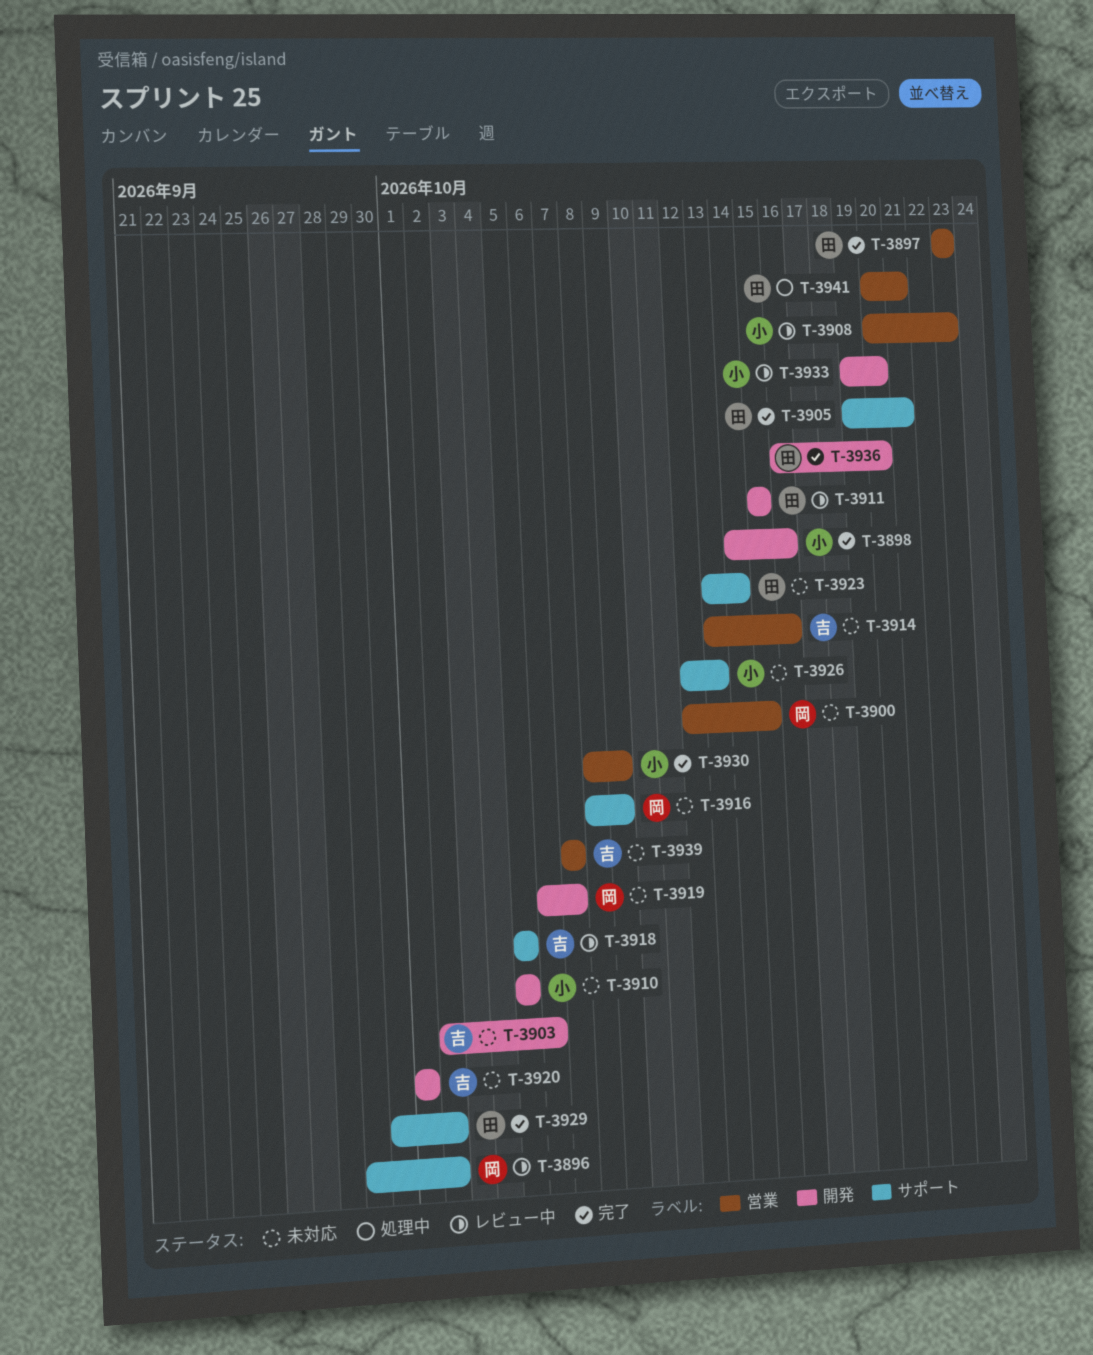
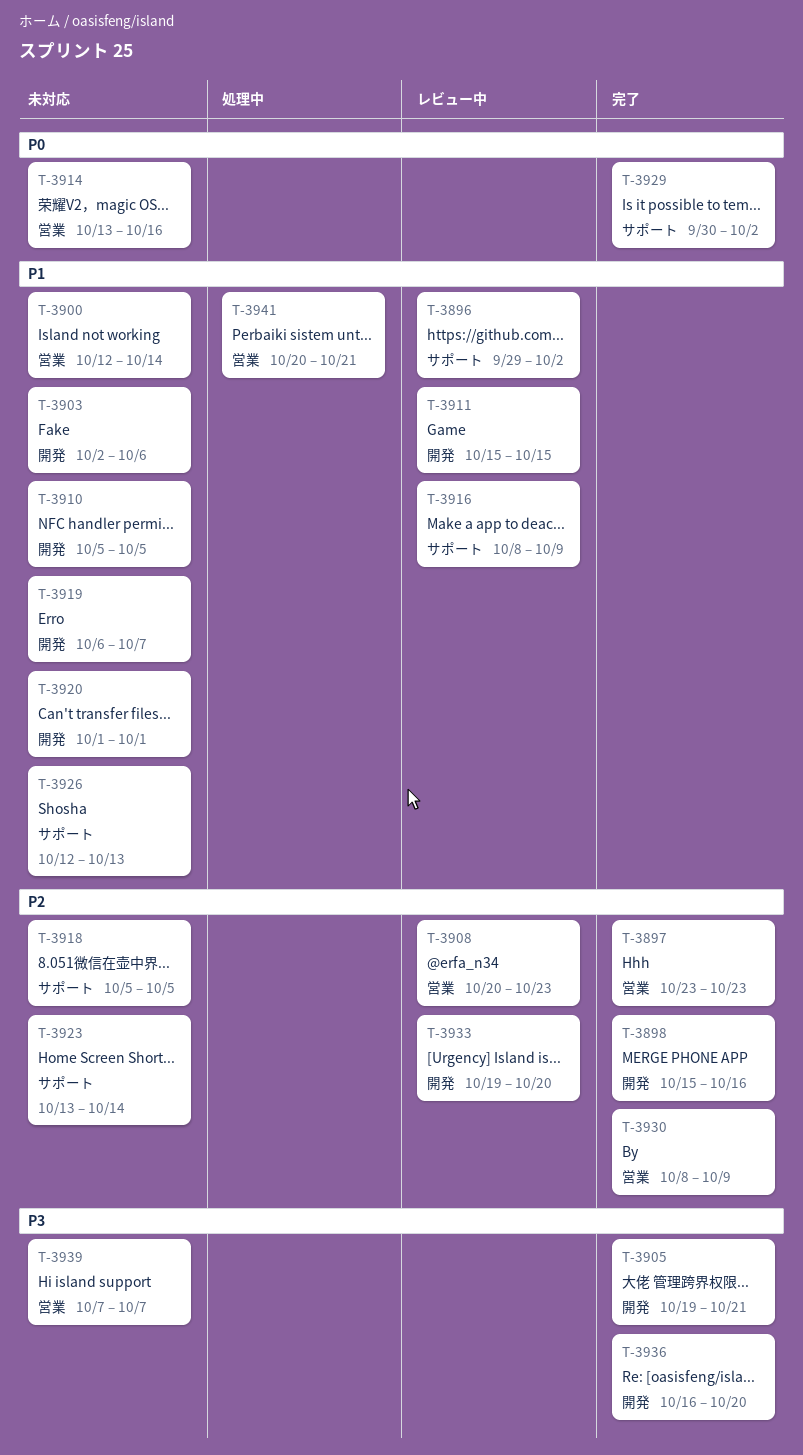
T-3898, start: Oct 14 -> Oct 15
T-3900, due: Oct 15 -> Oct 14
T-3905, label: サポート -> 開発
T-3916, status: 未対応 -> レビュー中
T-3918, status: レビュー中 -> 未対応

